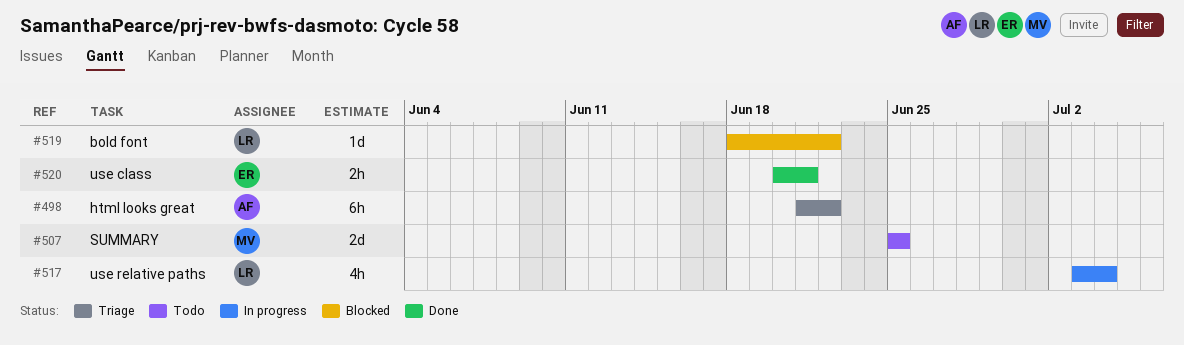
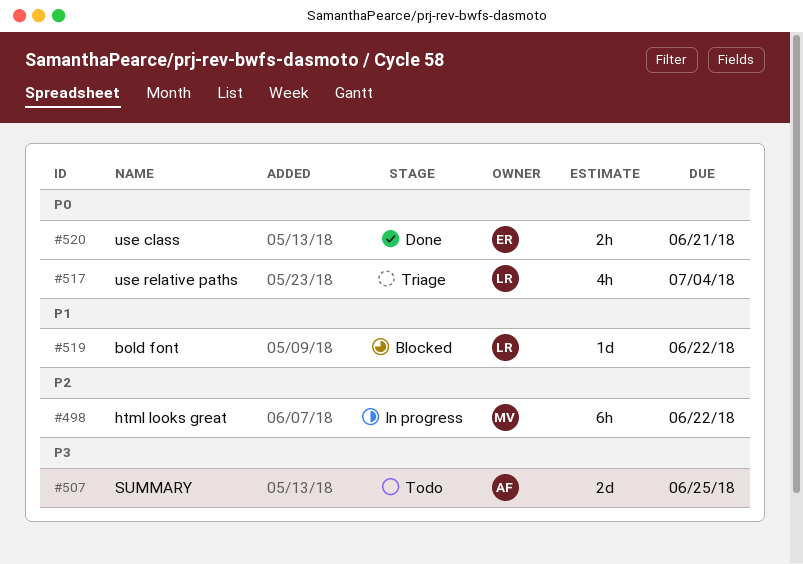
#498, status: Triage -> In progress
#498, owner: AF -> MV
#507, owner: MV -> AF
#517, status: In progress -> Triage

